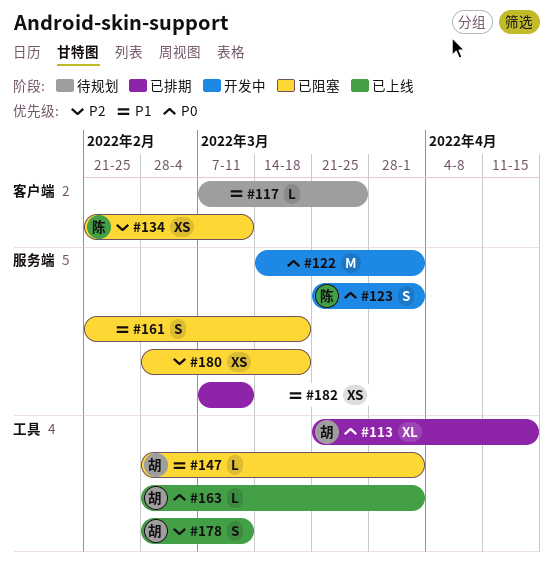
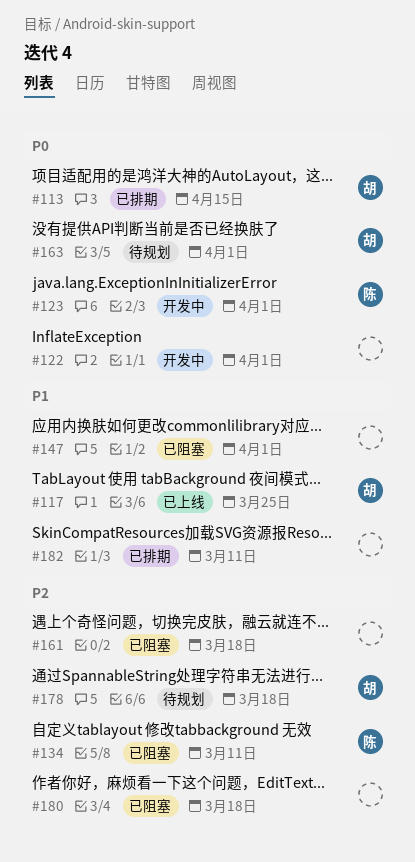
#117, status: 待规划 -> 已上线
#117, owner: none -> 胡
#147, owner: 胡 -> none
#161, priority: P1 -> P2
#163, status: 已上线 -> 待规划
#178, status: 已上线 -> 待规划
#178, due: Mar 11 -> Mar 18

